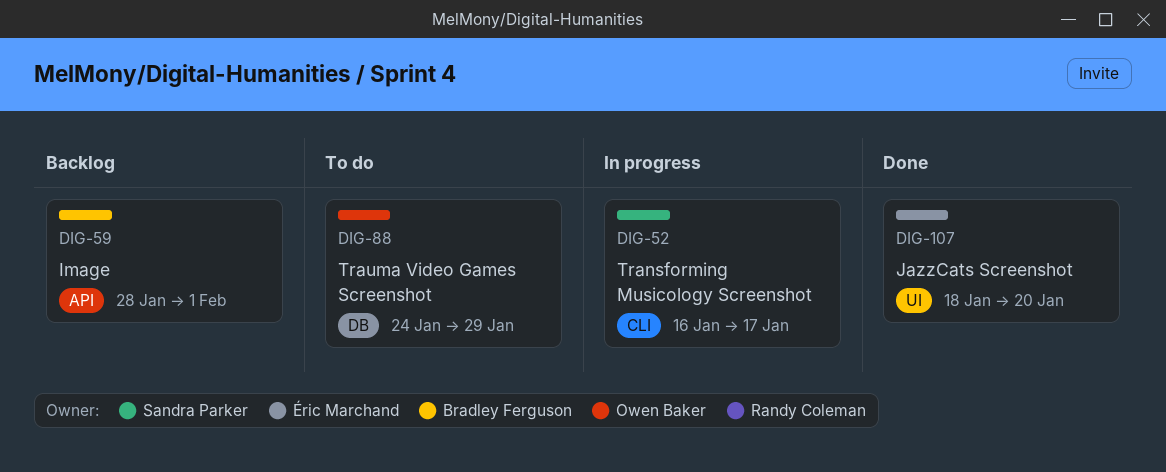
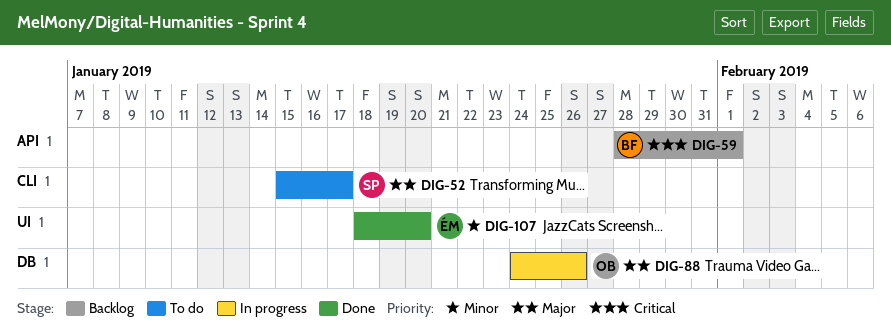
DIG-52, status: In progress -> To do
DIG-52, start: Jan 16 -> Jan 15
DIG-88, status: To do -> In progress
DIG-88, due: Jan 29 -> Jan 26

